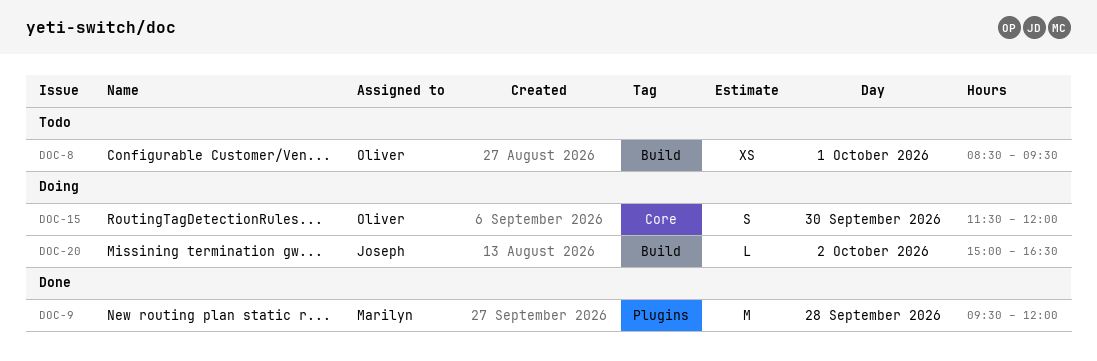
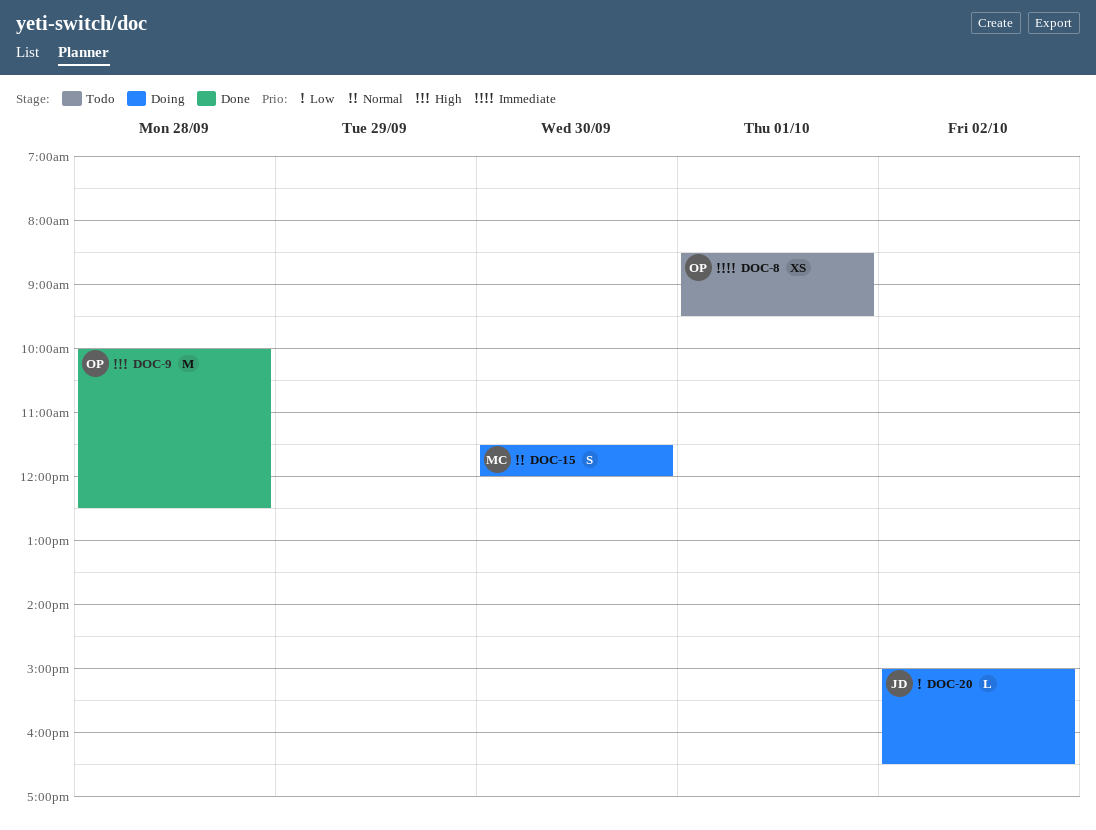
DOC-9, owner: Marilyn -> Oliver
DOC-9, begins: 09:30 -> 10:00
DOC-9, ends: 12:00 -> 12:30
DOC-15, owner: Oliver -> Marilyn

